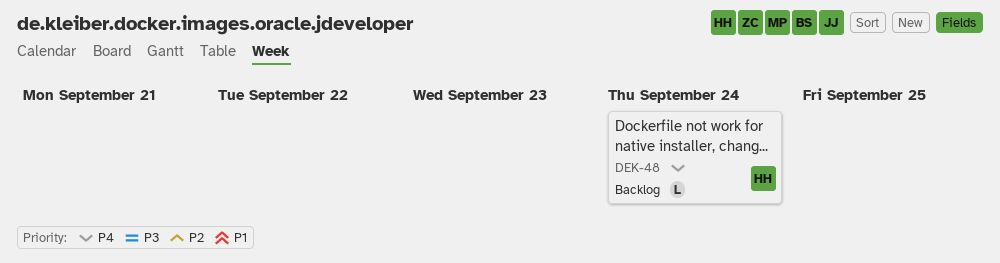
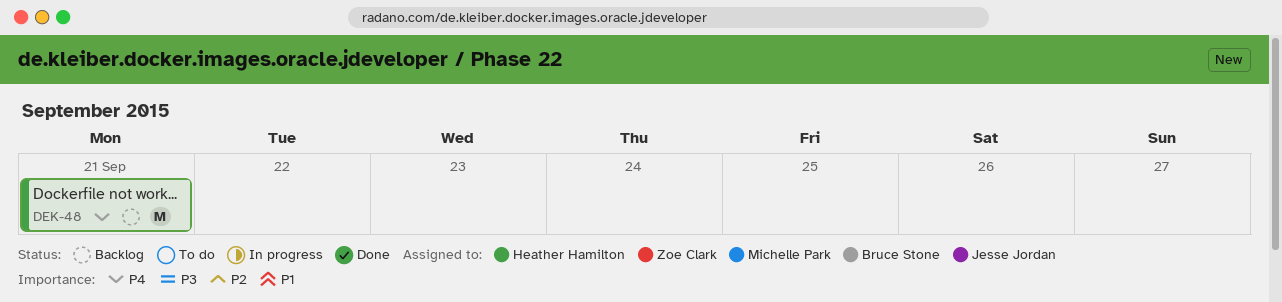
DEK-48, estimate: L -> M
DEK-48, due: Sep 24 -> Sep 21

